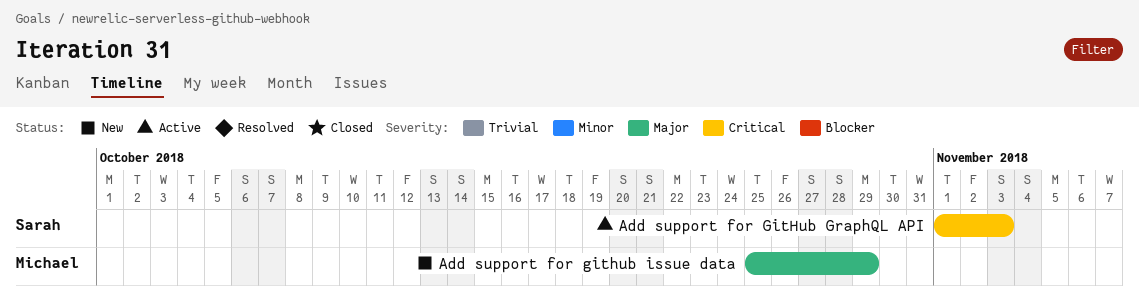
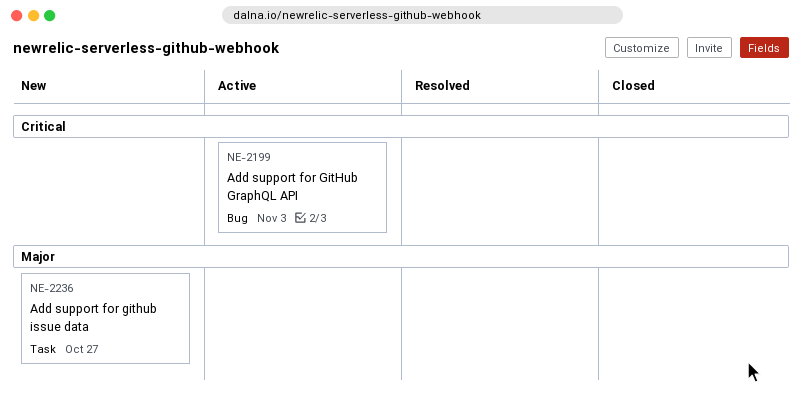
Add support for github issue data, due: Oct 29 -> Oct 27

